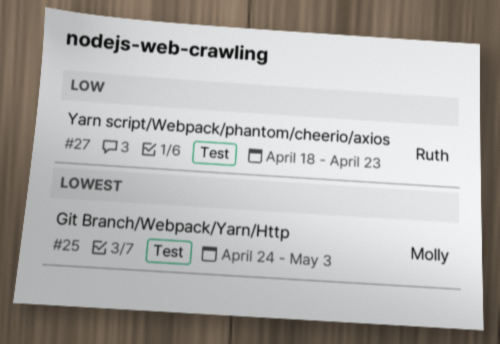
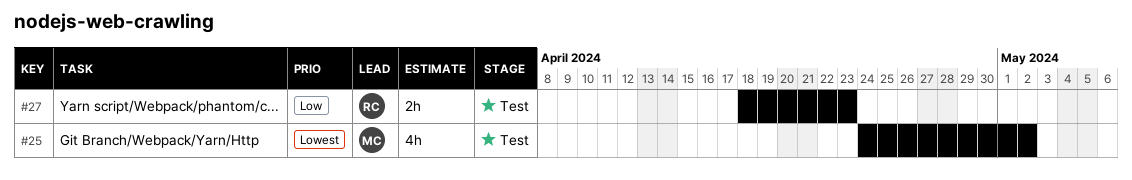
#25, due: May 3 -> May 2

